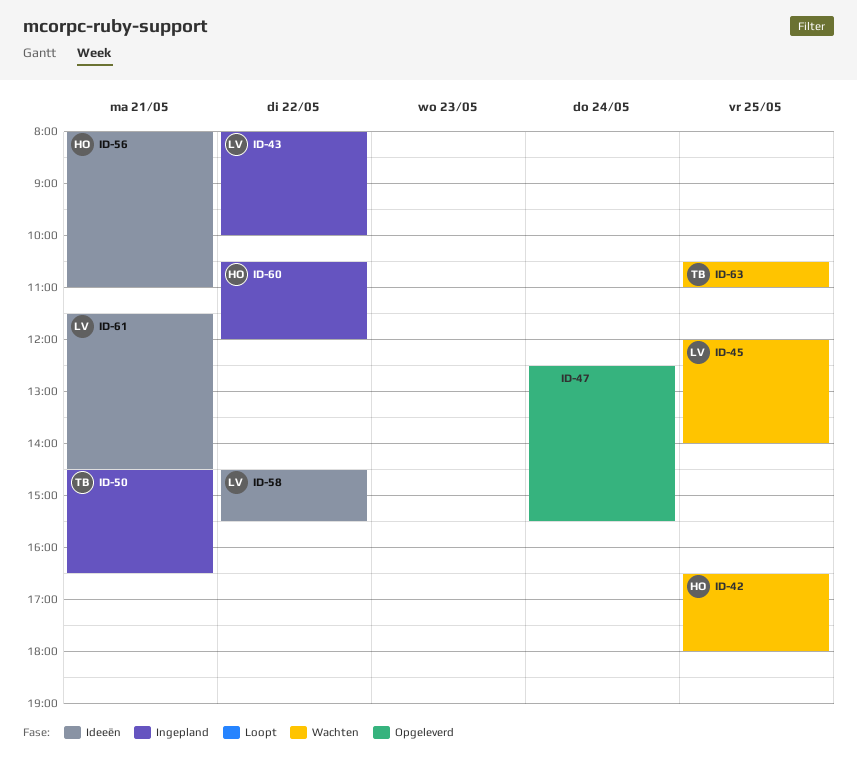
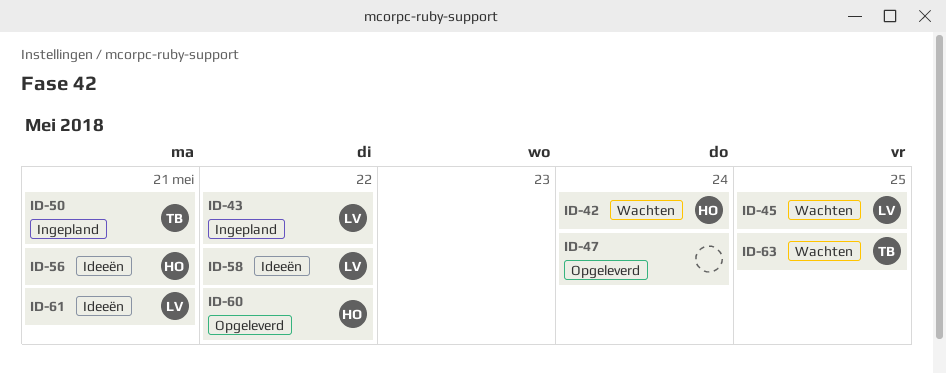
ID-42, day: May 25 -> May 24
ID-60, status: Ingepland -> Opgeleverd

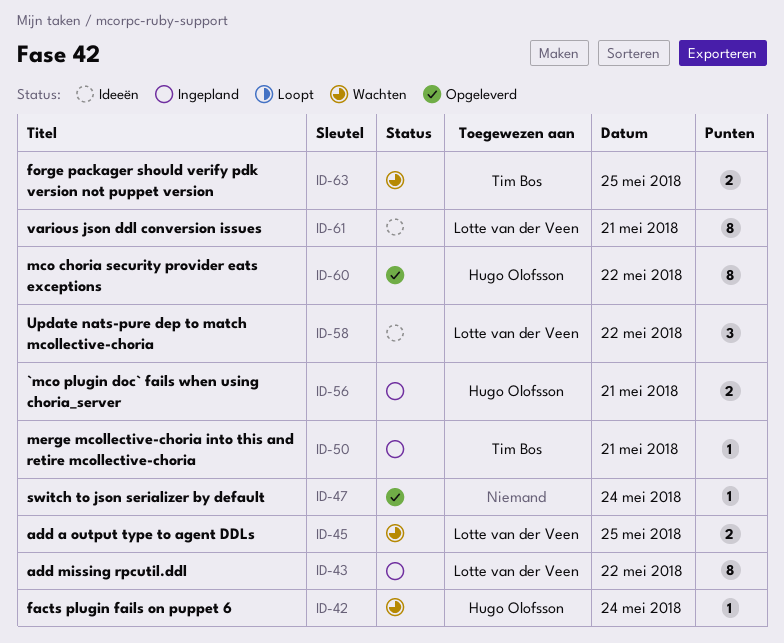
ID-56, status: Ideeën -> Ingepland

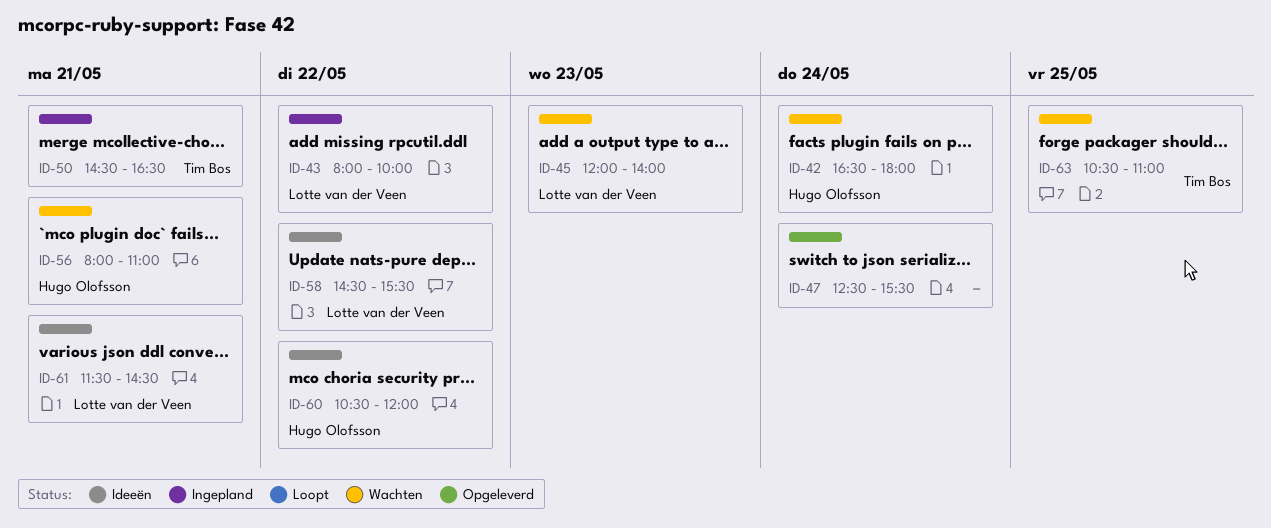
ID-45, day: May 25 -> May 23
ID-56, status: Ingepland -> Wachten
ID-60, status: Opgeleverd -> Ideeën

